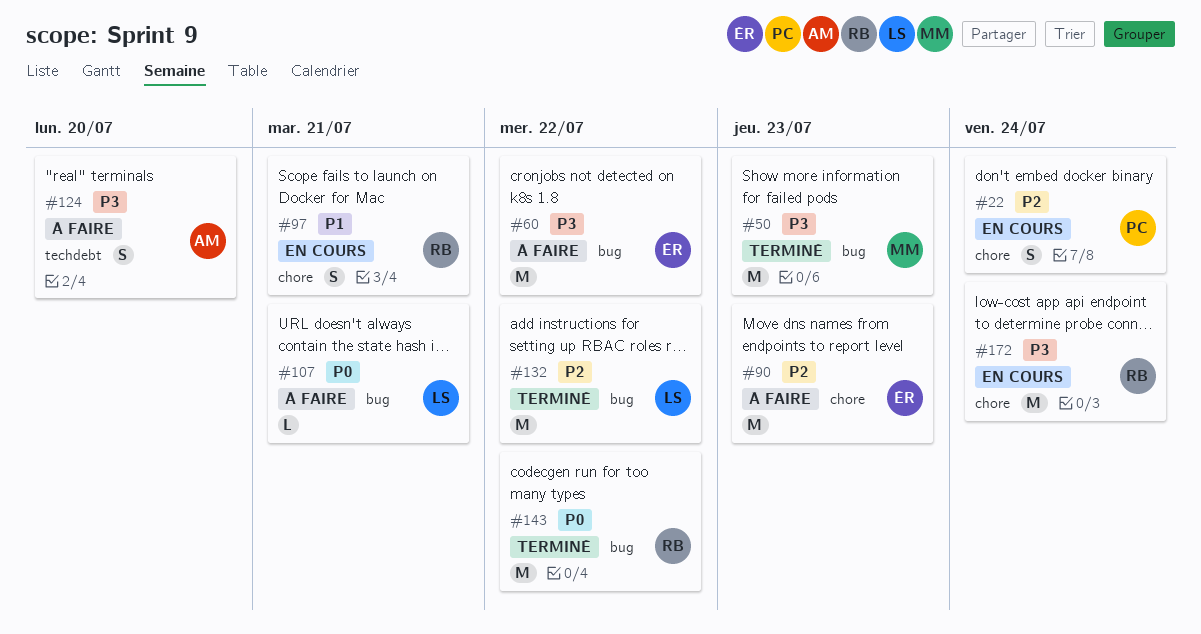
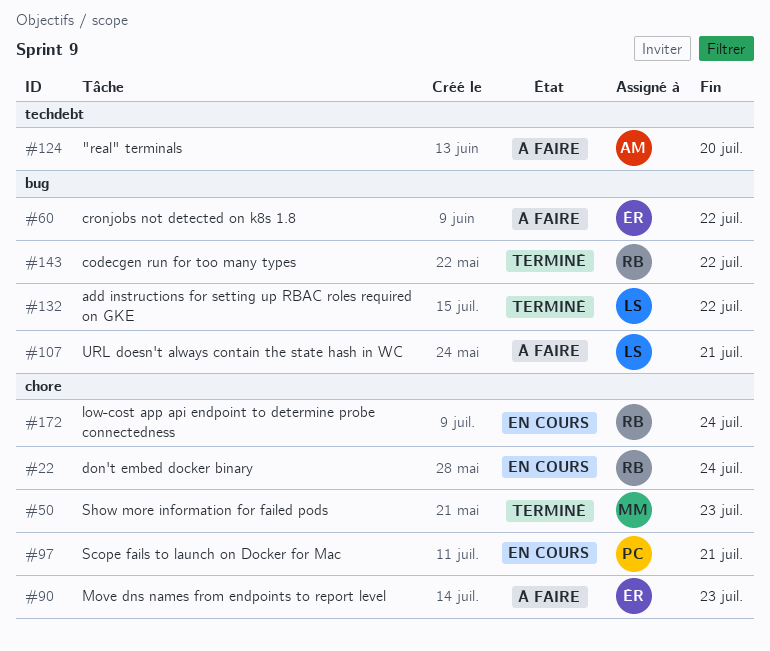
#22, owner: PC -> RB
#50, label: bug -> chore
#97, owner: RB -> PC

